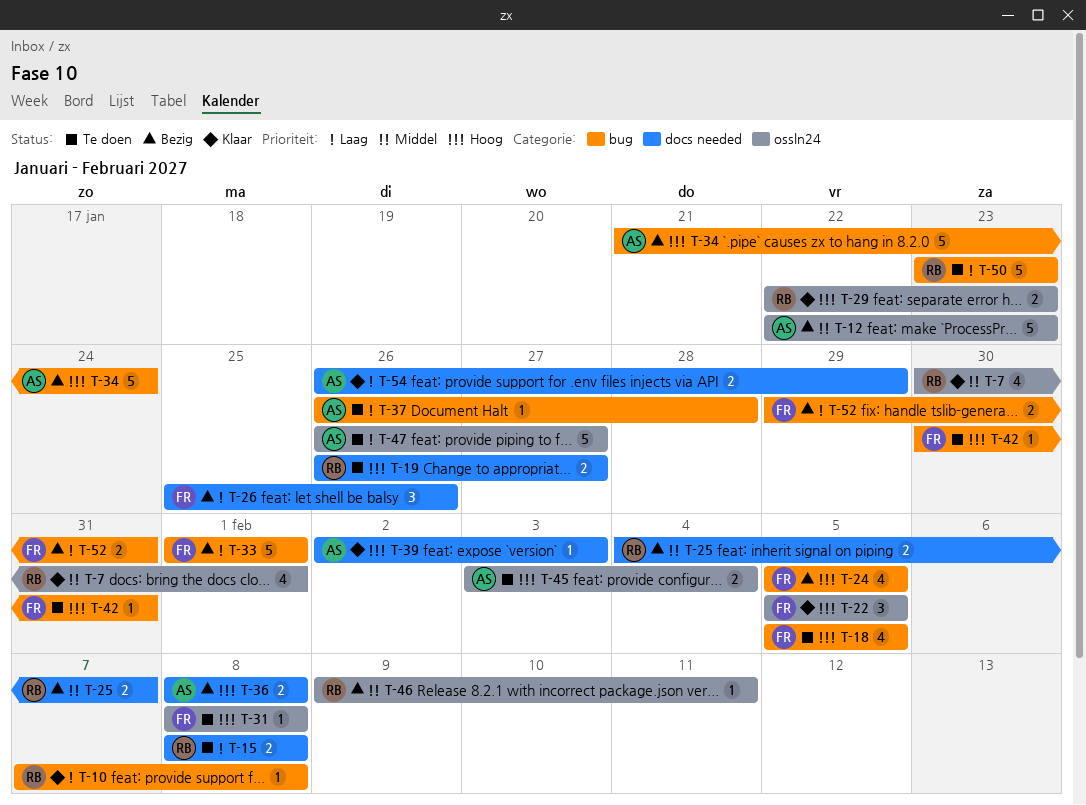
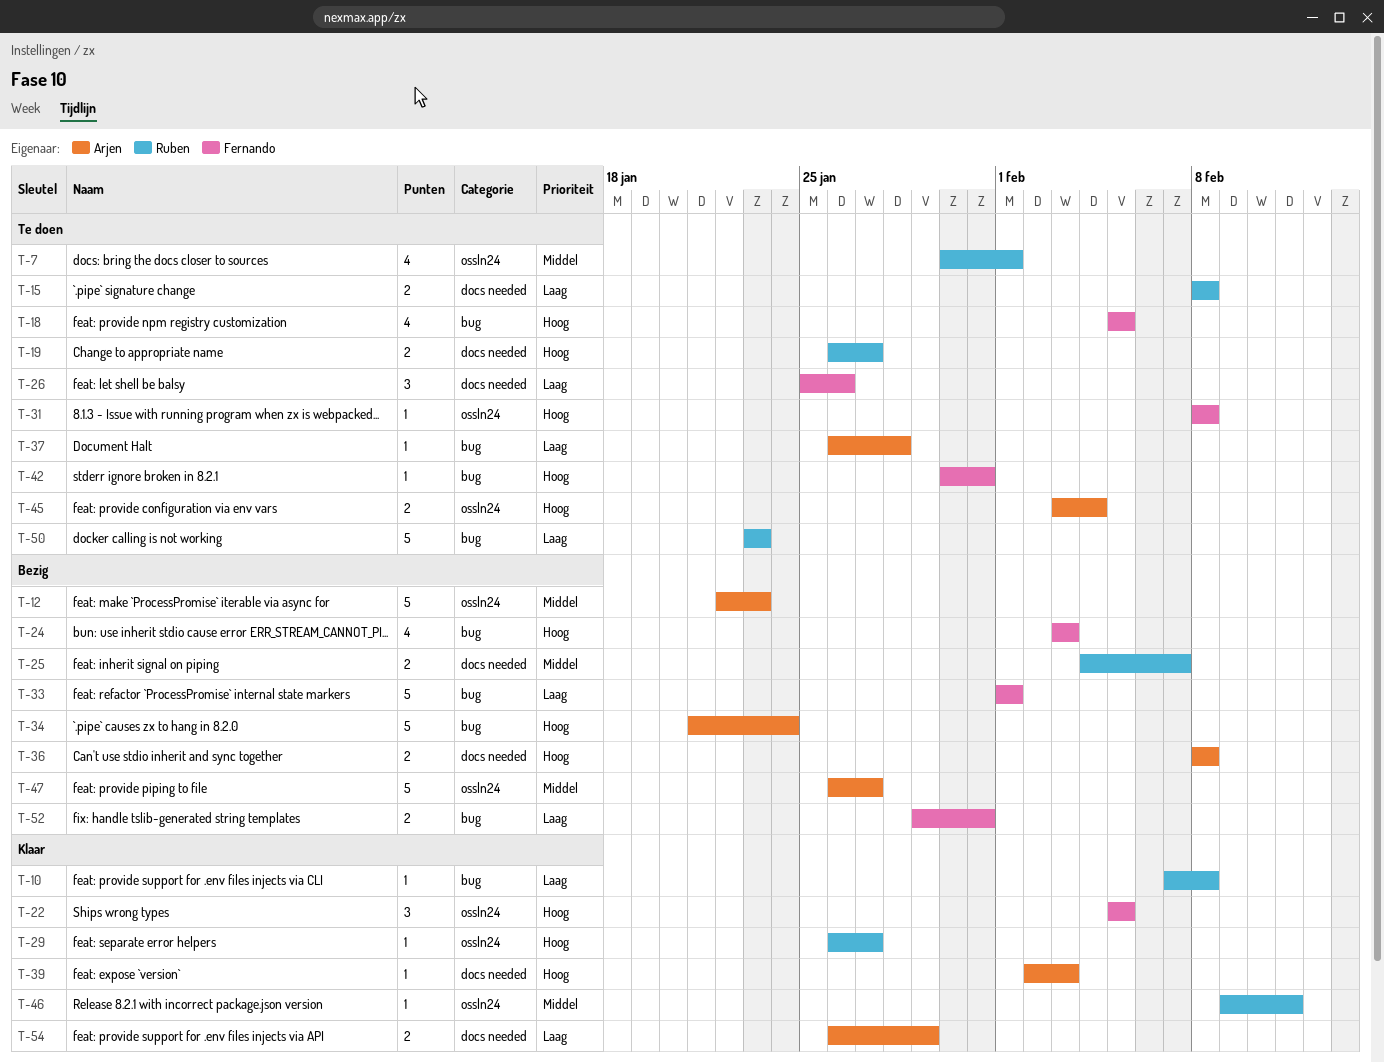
T-7, status: Klaar -> Te doen
T-24, start: Feb 5 -> Feb 3
T-24, due: Feb 5 -> Feb 3
T-26, status: Bezig -> Te doen
T-29, estimate: 2 -> 1
T-29, start: Jan 22 -> Jan 26
T-29, due: Jan 23 -> Jan 27
T-46, status: Bezig -> Klaar
T-47, status: Te doen -> Bezig
T-47, priority: Laag -> Middel

